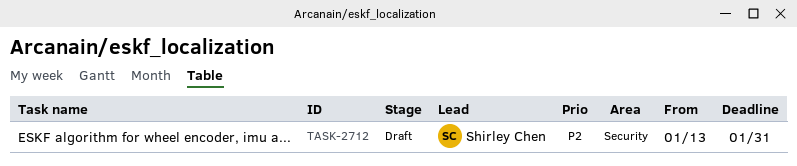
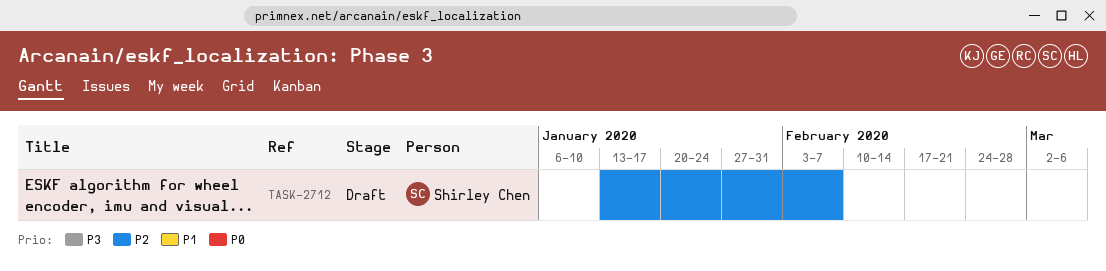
TASK-2712, due: Jan 31 -> Feb 7

